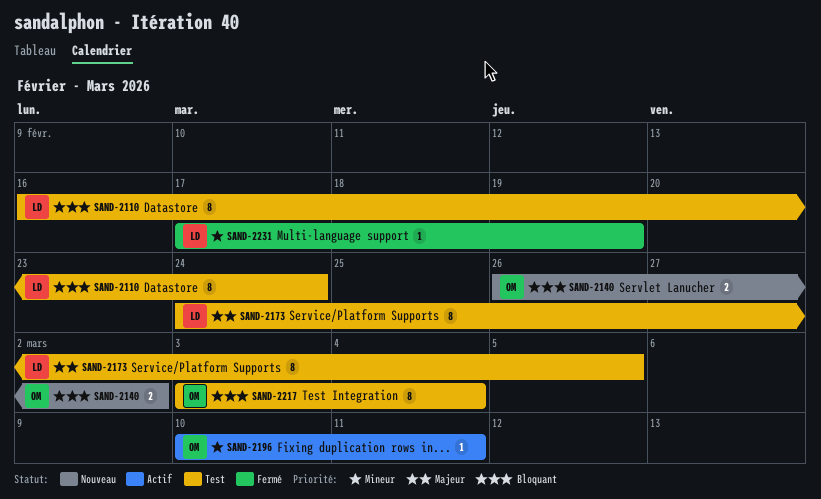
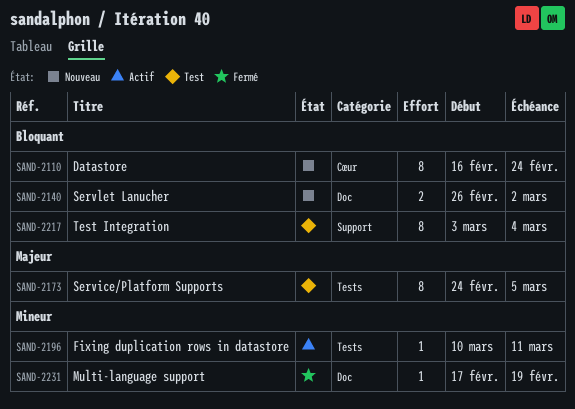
SAND-2110, status: Test -> Nouveau

